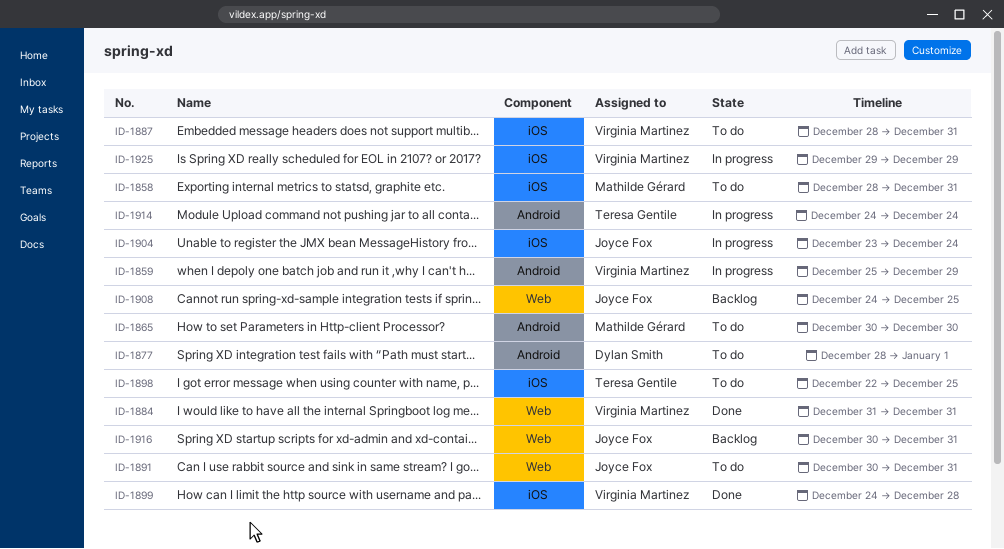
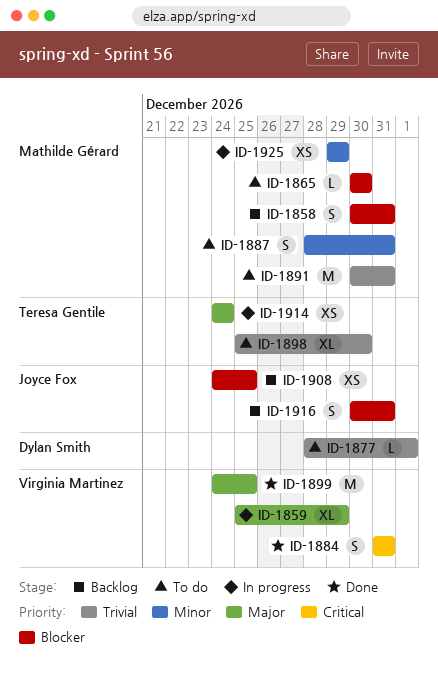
ID-1858, status: To do -> Backlog
ID-1858, start: Dec 28 -> Dec 30
ID-1887, owner: Virginia Martinez -> Mathilde Gérard
ID-1891, owner: Joyce Fox -> Mathilde Gérard
ID-1898, start: Dec 22 -> Dec 25
ID-1898, due: Dec 25 -> Dec 30
ID-1899, due: Dec 28 -> Dec 25
ID-1904: present -> none
ID-1925, owner: Virginia Martinez -> Mathilde Gérard

